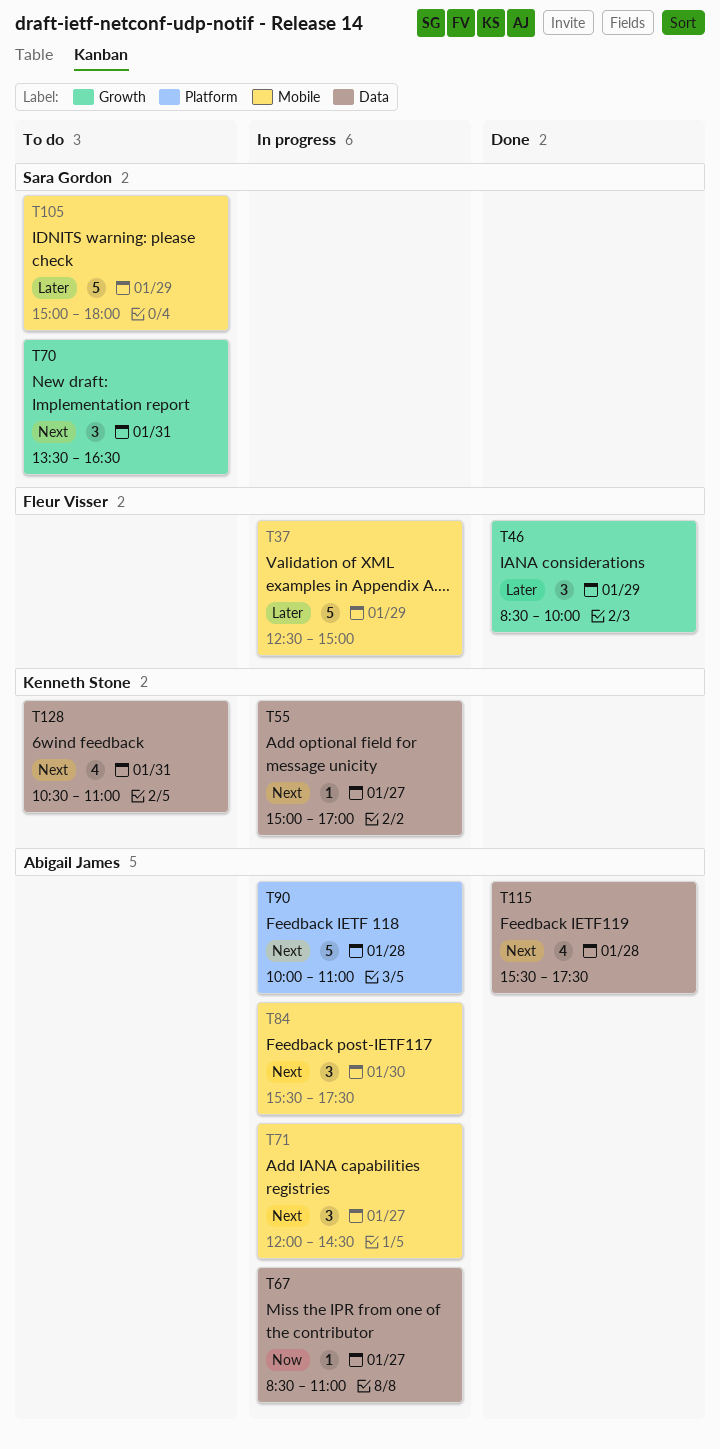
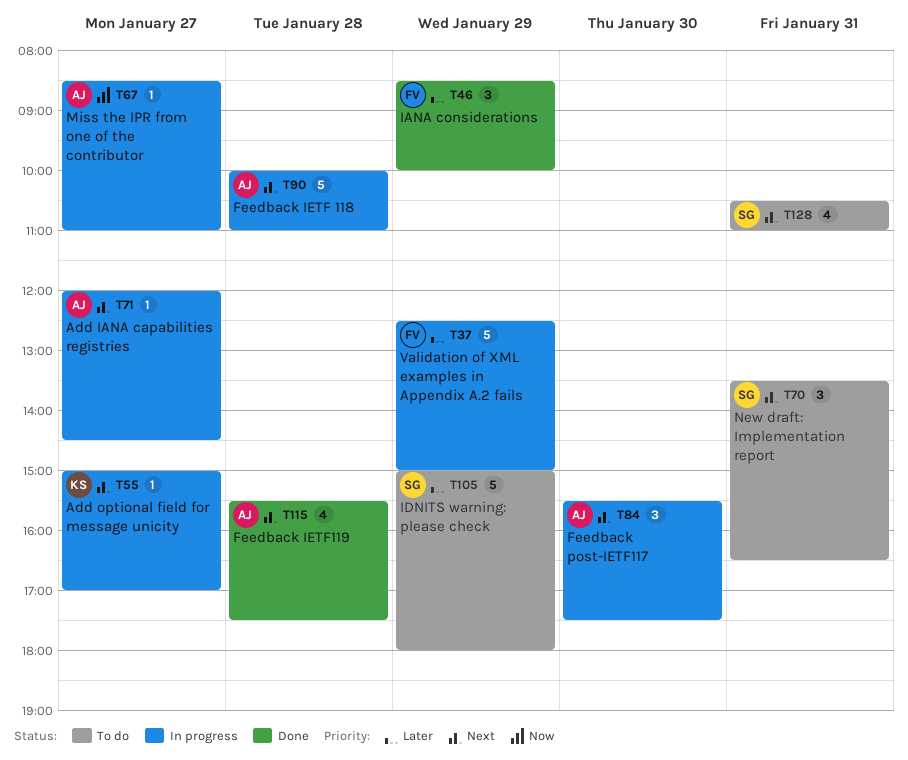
T71, estimate: 3 -> 1
T128, owner: Kenneth Stone -> Sara Gordon

